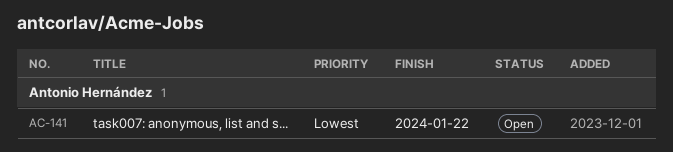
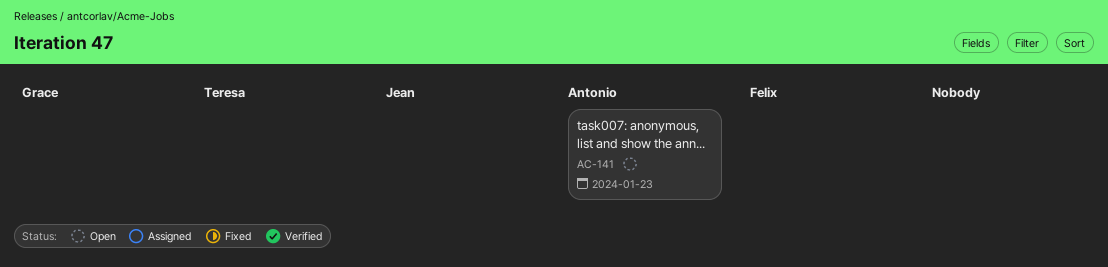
AC-141, due: Jan 22 -> Jan 23

